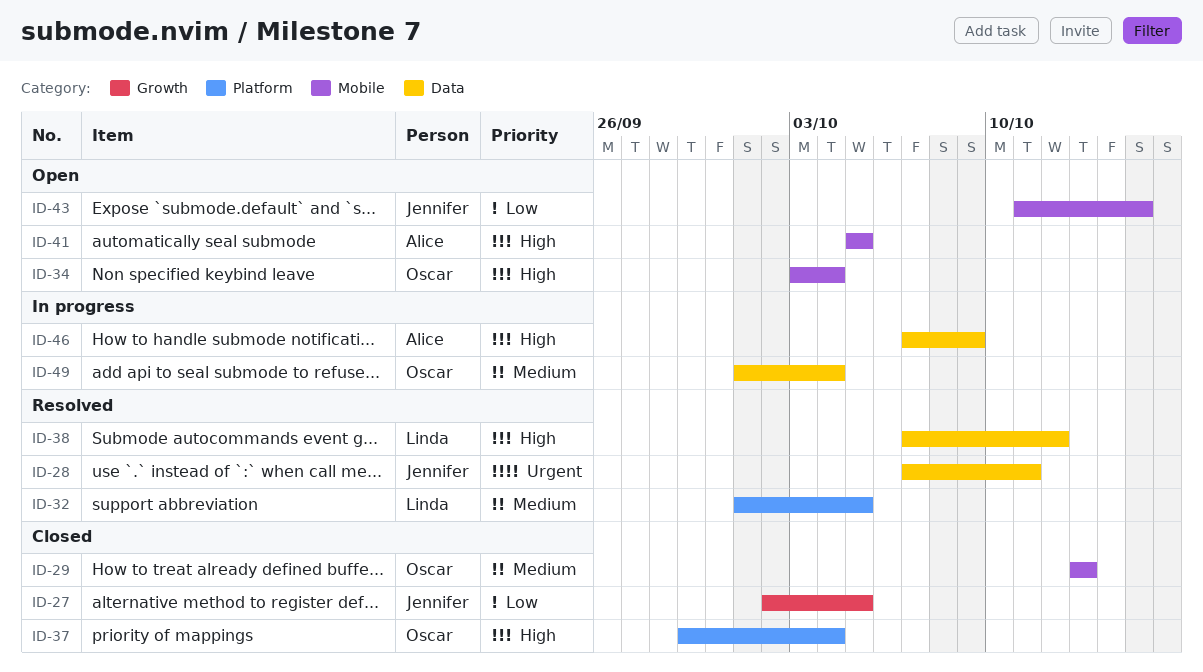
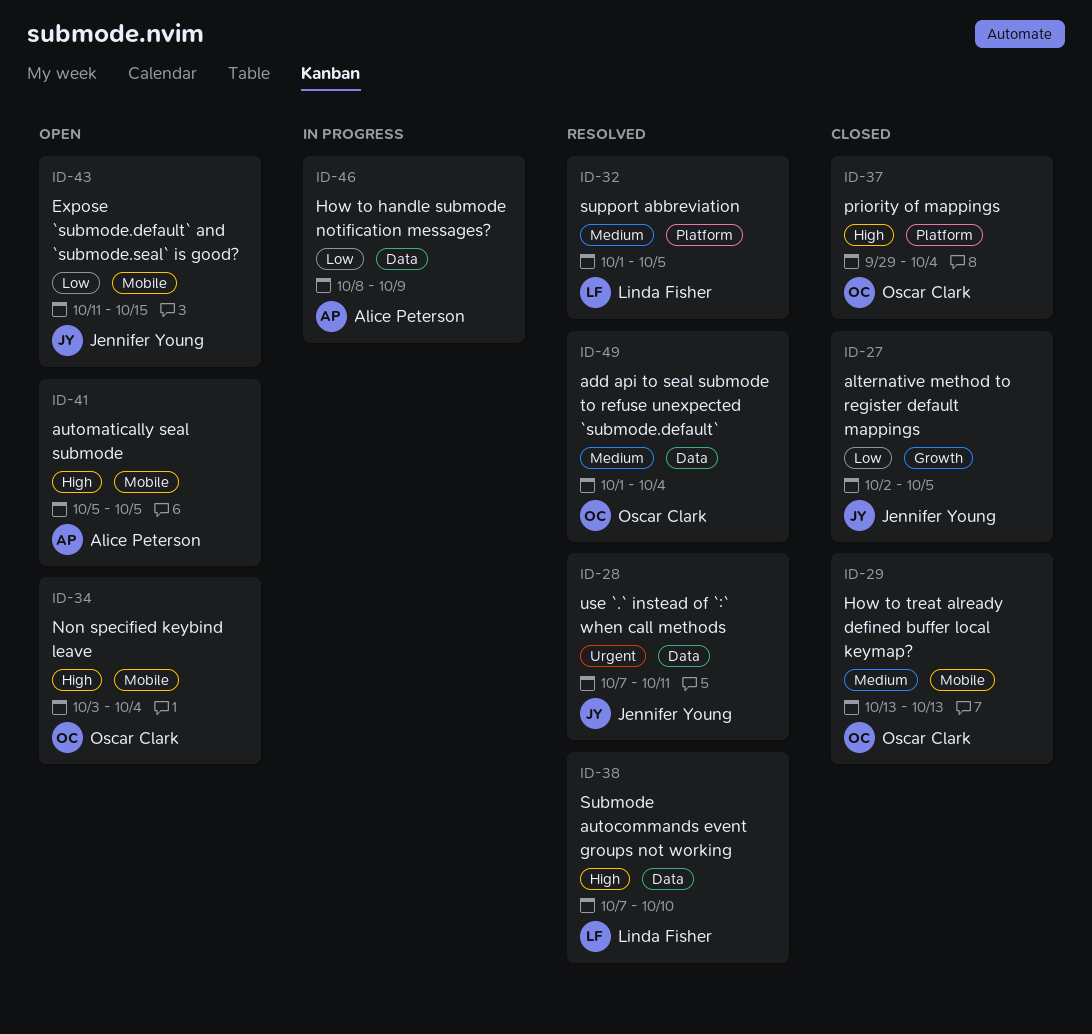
ID-38, due: Oct 12 -> Oct 10
ID-46, priority: High -> Low
ID-46, start: Oct 7 -> Oct 8
ID-49, status: In progress -> Resolved

